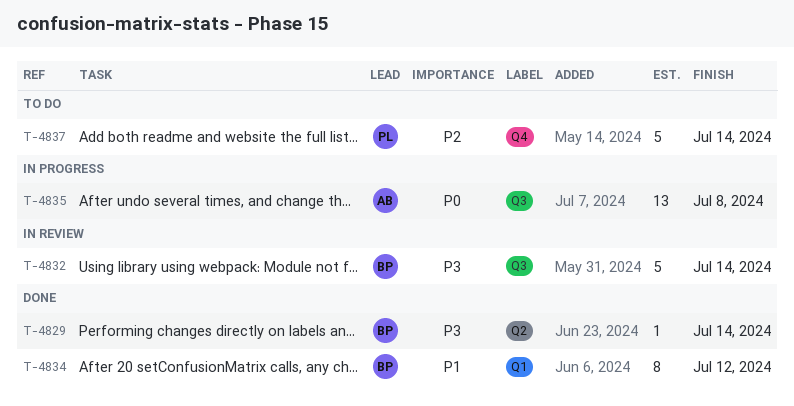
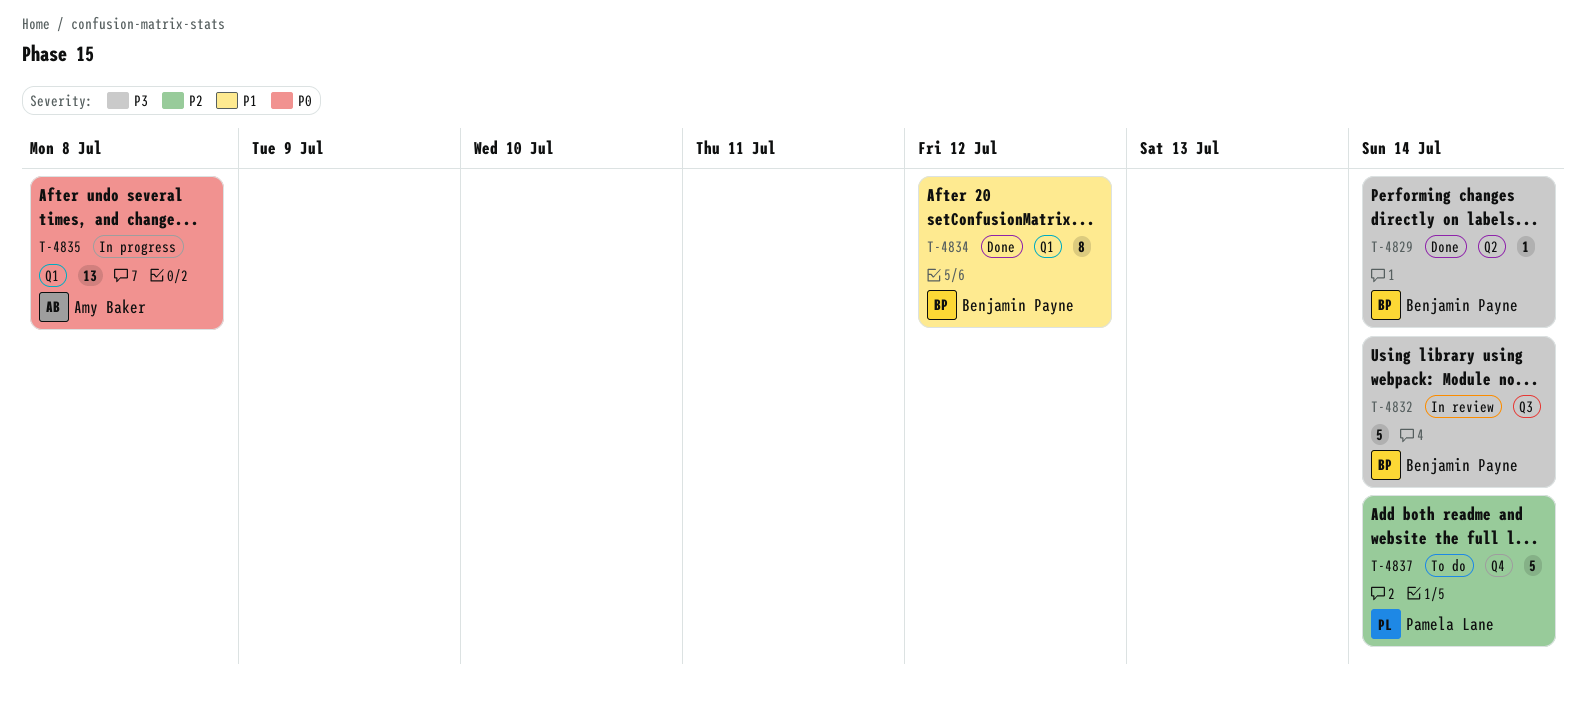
T-4835, label: Q3 -> Q1

